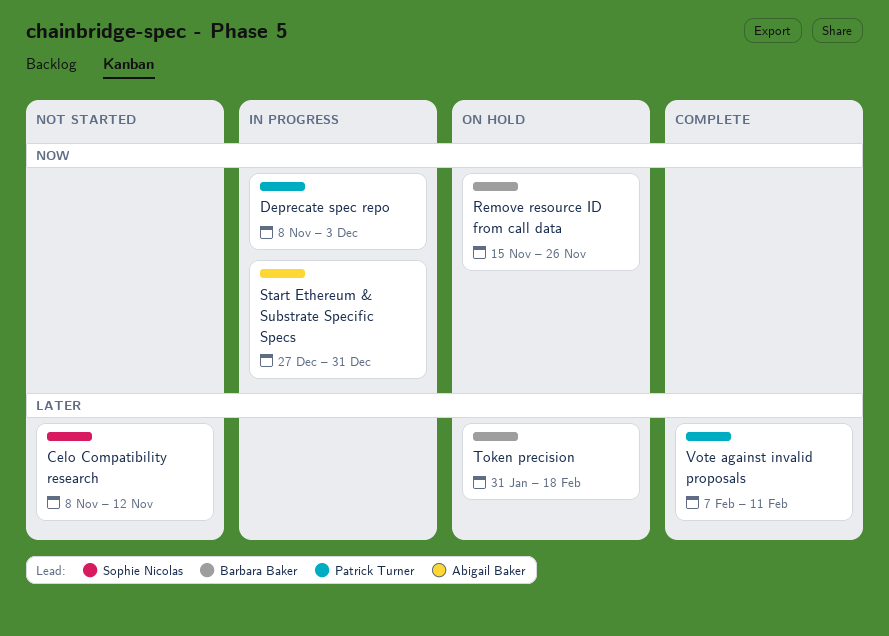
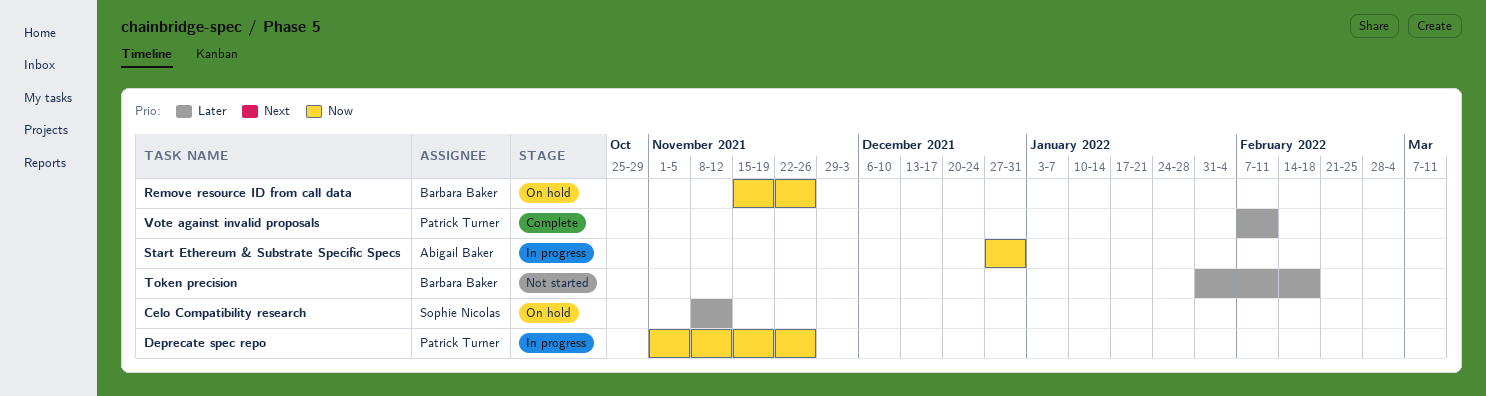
Celo Compatibility research, status: Not started -> On hold
Deprecate spec repo, start: Nov 8 -> Nov 1
Deprecate spec repo, due: Dec 3 -> Nov 26
Token precision, status: On hold -> Not started

